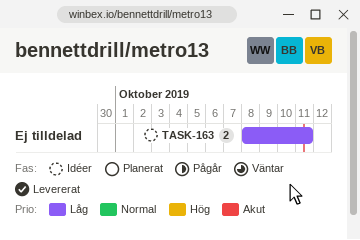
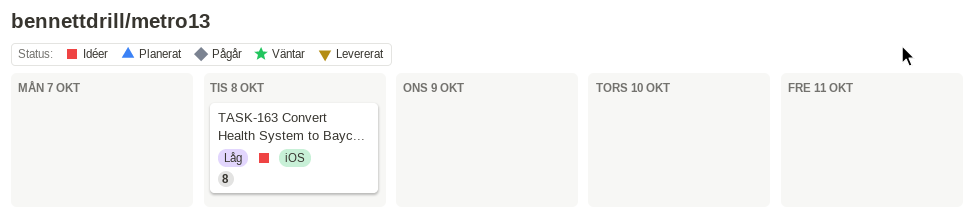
TASK-163, estimate: 2 -> 8
TASK-163, due: Oct 11 -> Oct 8

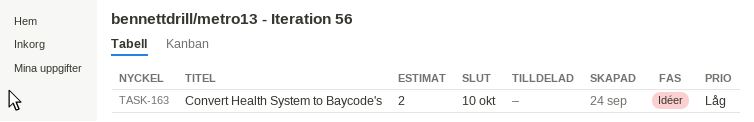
TASK-163, estimate: 8 -> 2
TASK-163, due: Oct 8 -> Oct 10

